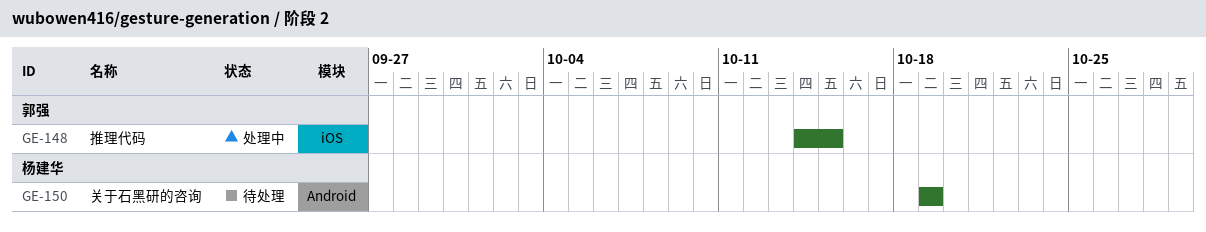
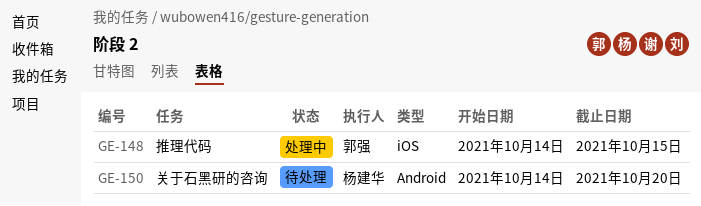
GE-150, start: Oct 19 -> Oct 14
GE-150, due: Oct 19 -> Oct 20

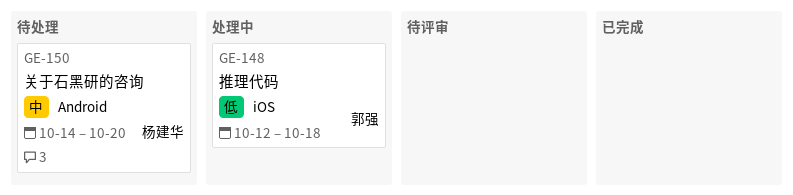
GE-148, start: Oct 14 -> Oct 12
GE-148, due: Oct 15 -> Oct 18

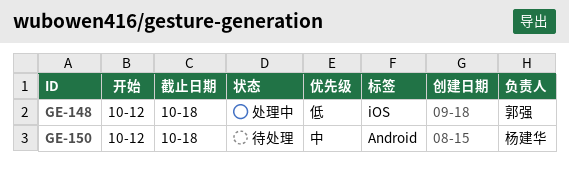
GE-150, start: Oct 14 -> Oct 12
GE-150, due: Oct 20 -> Oct 18

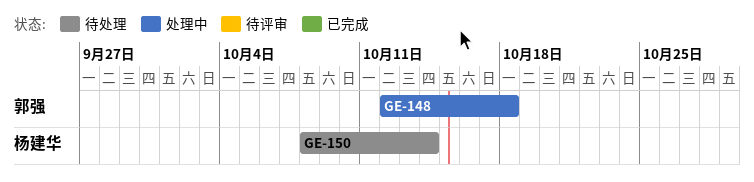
GE-150, start: Oct 12 -> Oct 8
GE-150, due: Oct 18 -> Oct 14

